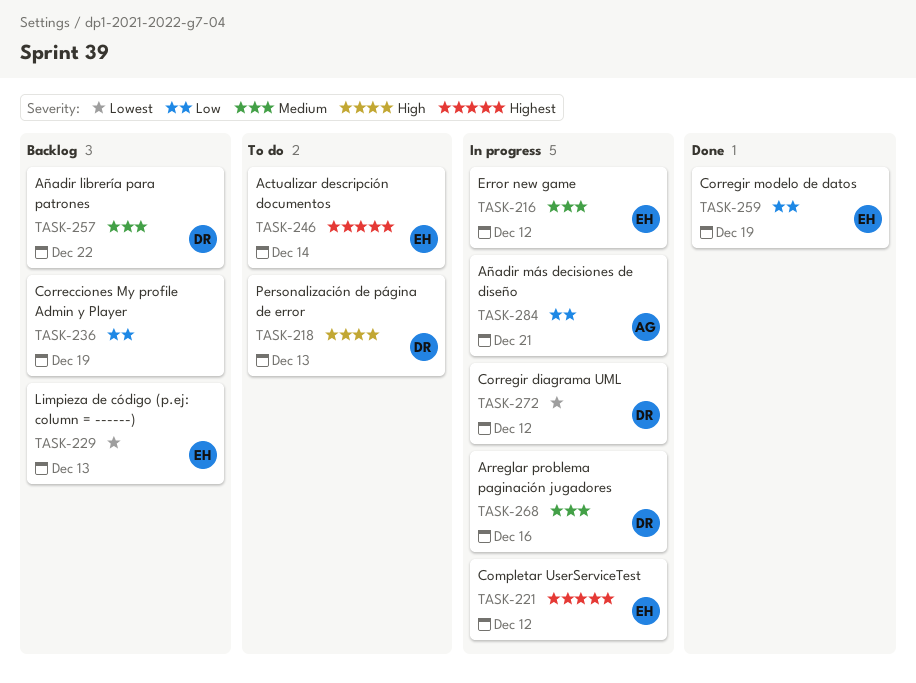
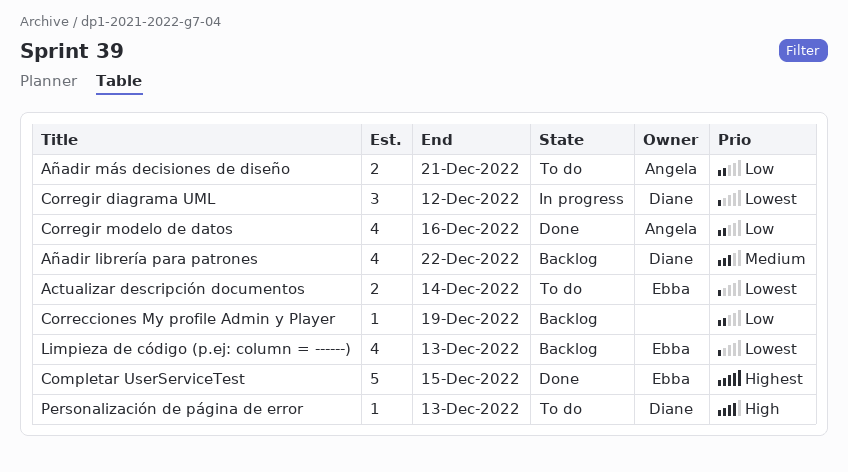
Actualizar descripción documentos, priority: Highest -> Lowest
Arreglar problema paginación jugadores: present -> none
Añadir más decisiones de diseño, status: In progress -> To do
Completar UserServiceTest, status: In progress -> Done
Completar UserServiceTest, due: Dec 12 -> Dec 15
Corregir modelo de datos, owner: Ebba -> Angela
Corregir modelo de datos, due: Dec 19 -> Dec 16
Error new game: present -> none

